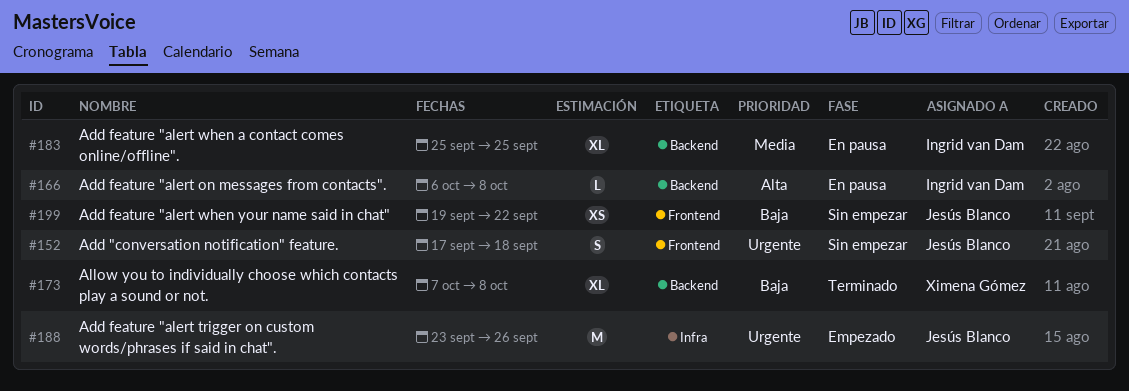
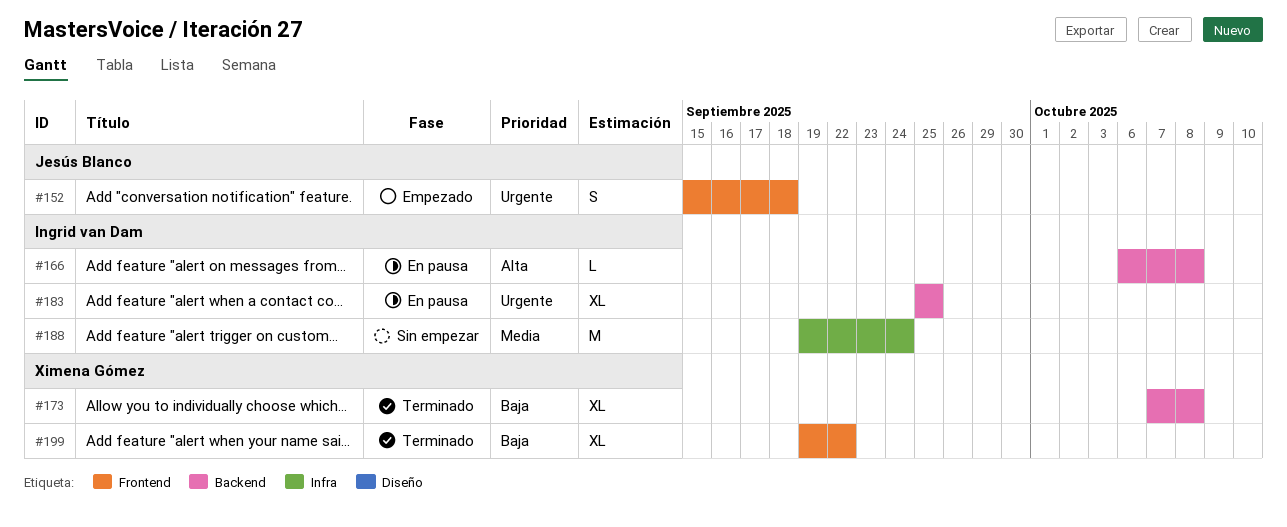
#152, status: Sin empezar -> Empezado
#152, start: Sep 17 -> Sep 15
#183, priority: Media -> Urgente
#188, status: Empezado -> Sin empezar
#188, owner: Jesús Blanco -> Ingrid van Dam
#188, priority: Urgente -> Media
#188, start: Sep 23 -> Sep 19
#188, due: Sep 26 -> Sep 24
#199, status: Sin empezar -> Terminado
#199, owner: Jesús Blanco -> Ximena Gómez
#199, estimate: XS -> XL

